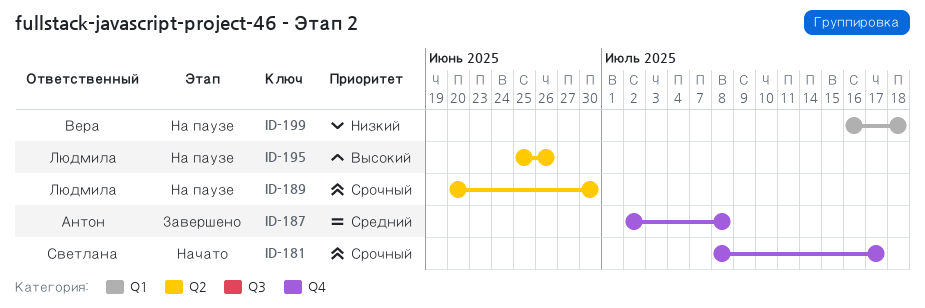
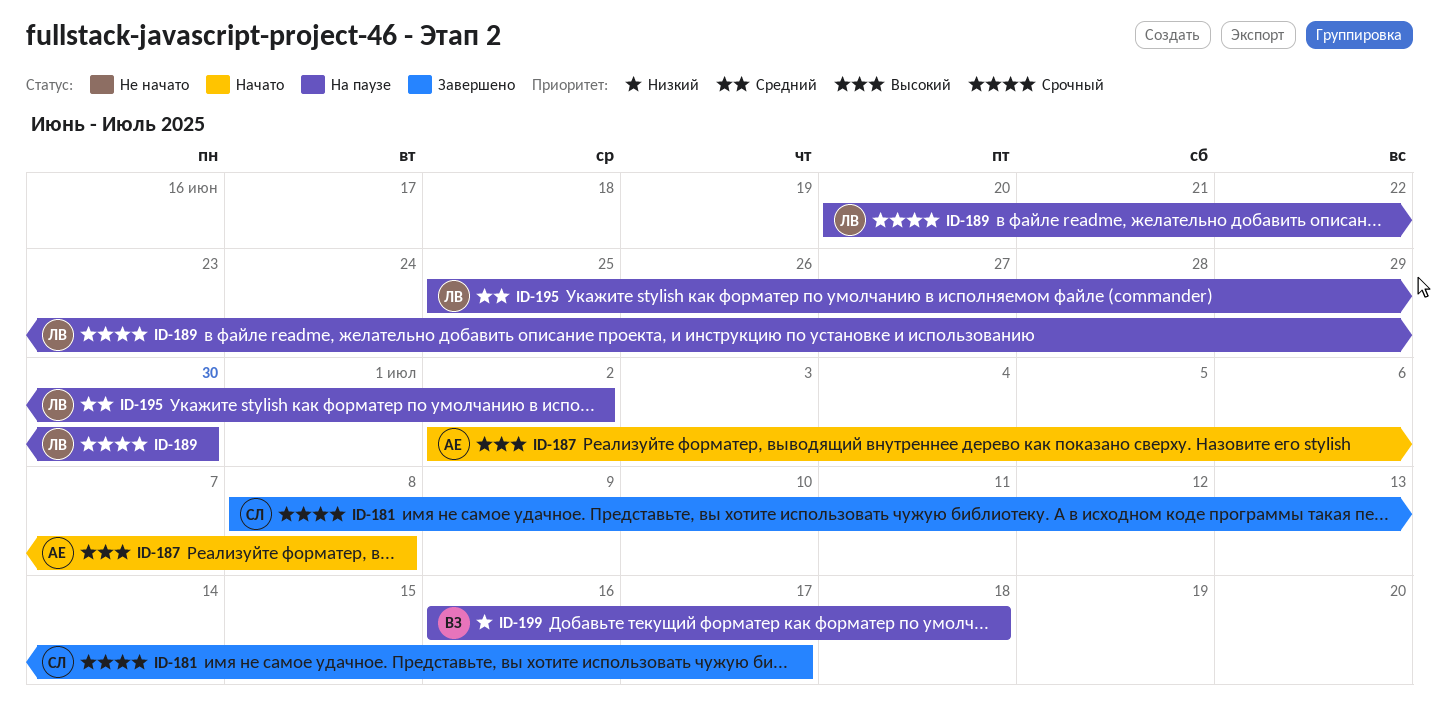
ID-181, status: Начато -> Завершено
ID-187, status: Завершено -> Начато
ID-187, priority: Средний -> Высокий
ID-195, priority: Высокий -> Средний
ID-195, due: Jun 26 -> Jul 2

